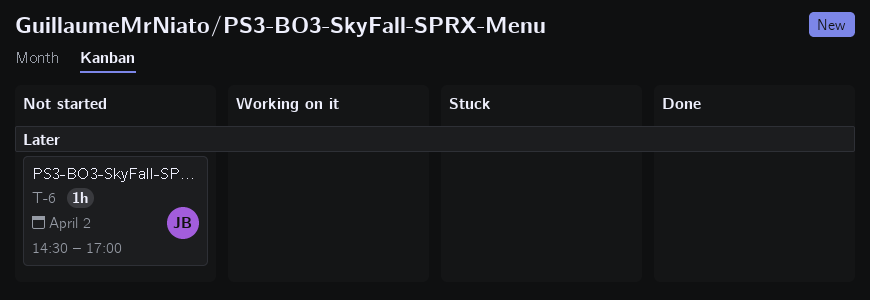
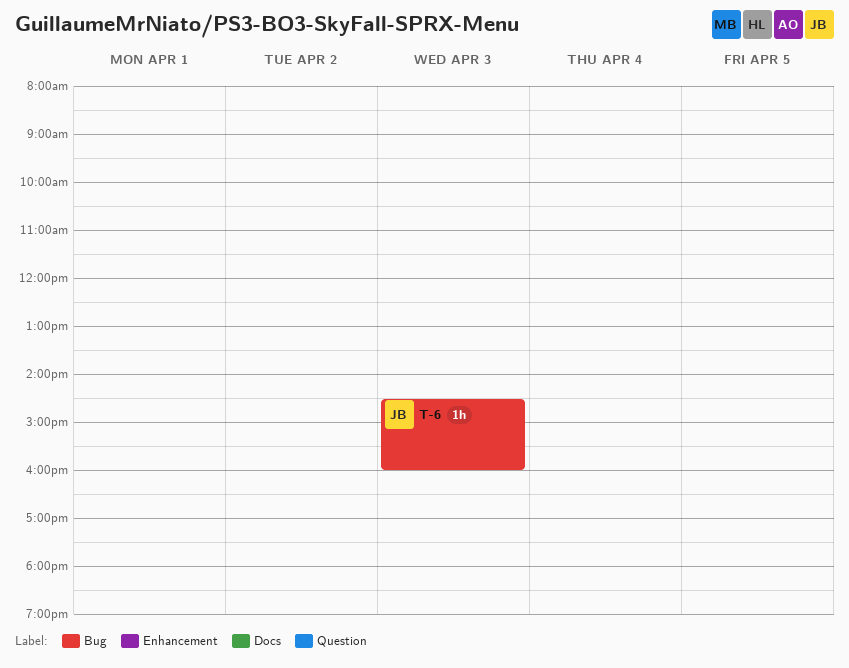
T-6, day: Apr 2 -> Apr 3
T-6, ends: 17:00 -> 16:00

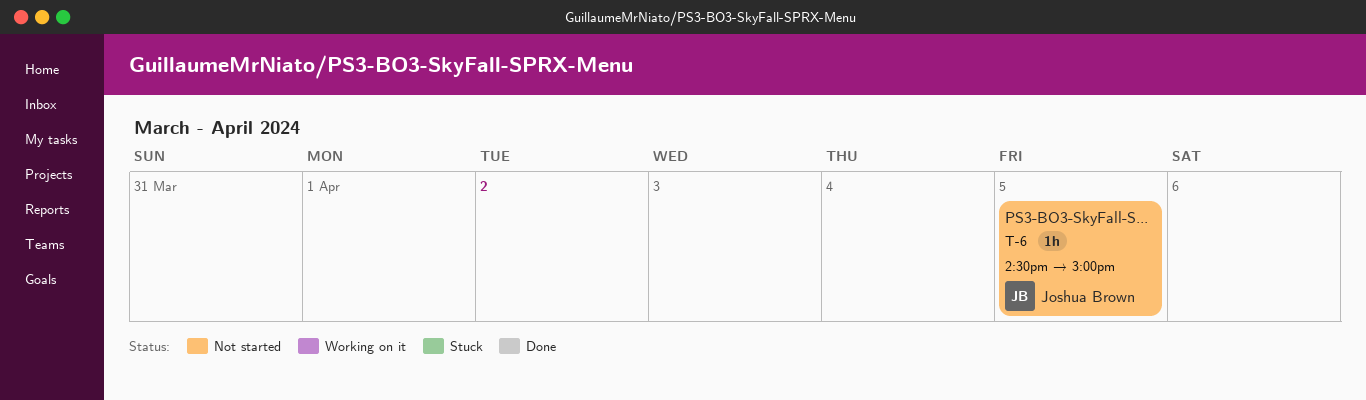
T-6, day: Apr 3 -> Apr 5
T-6, ends: 16:00 -> 15:00

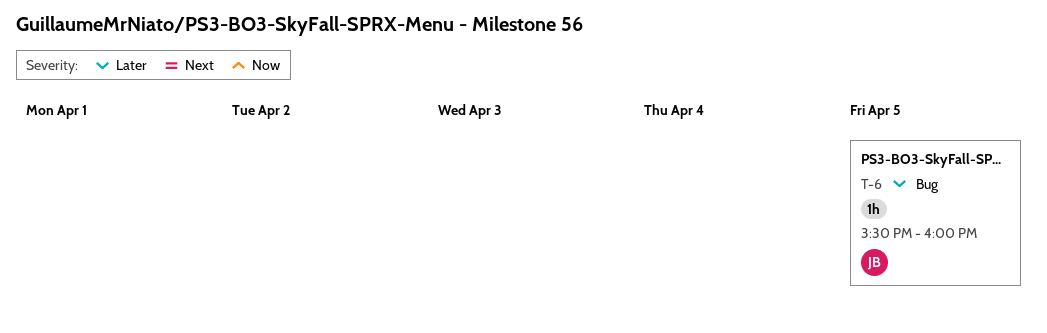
T-6, begins: 14:30 -> 15:30
T-6, ends: 15:00 -> 16:00

